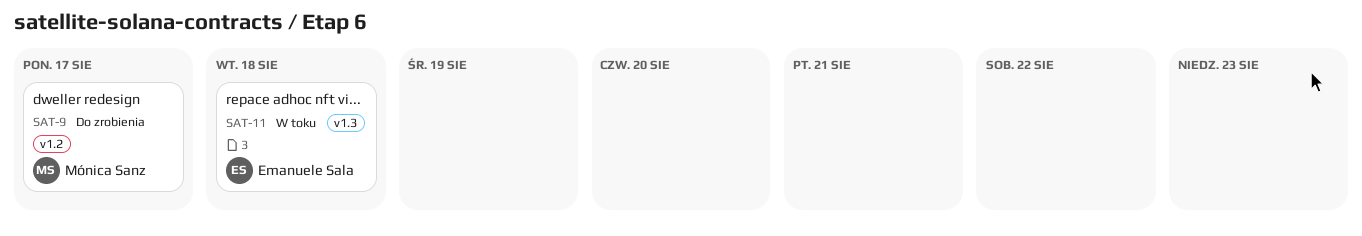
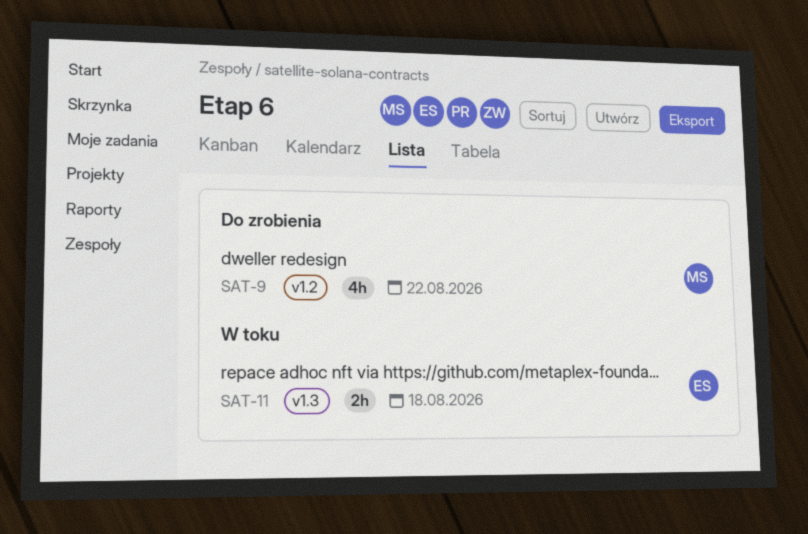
SAT-9, day: Aug 17 -> Aug 22

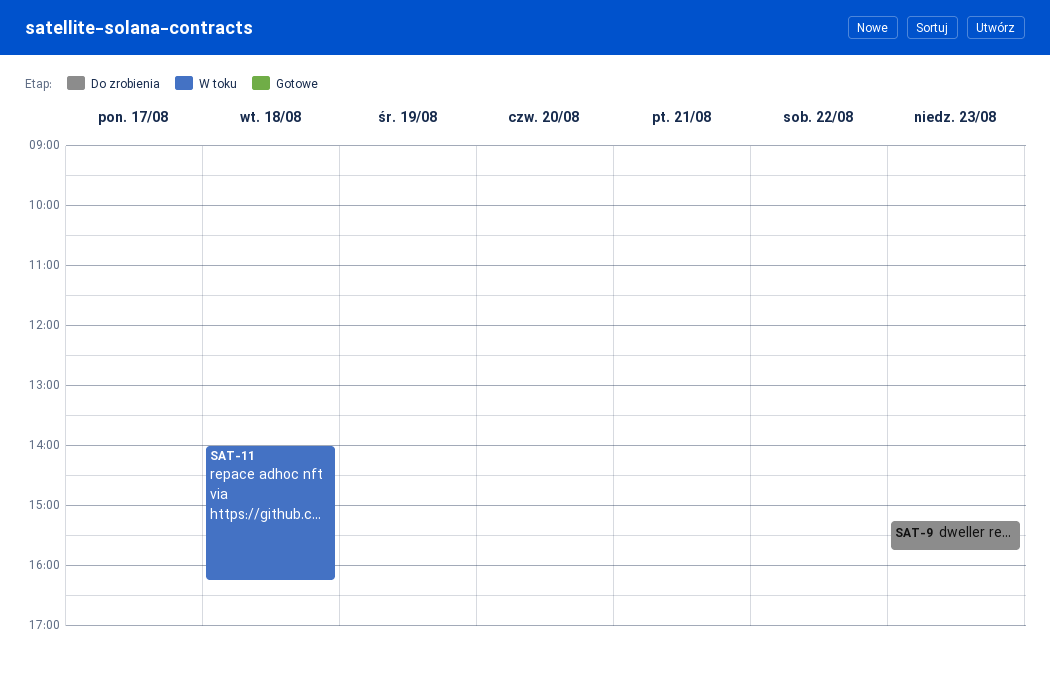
SAT-9, day: Aug 22 -> Aug 23

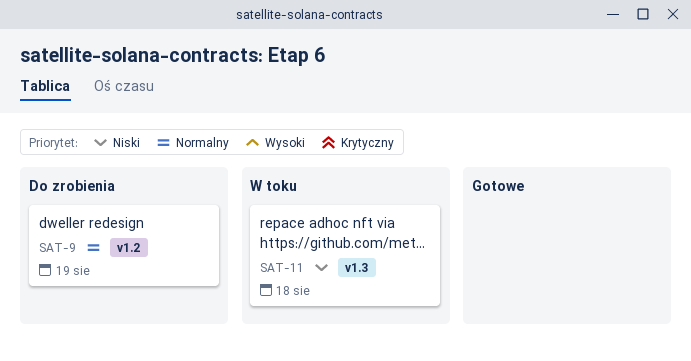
SAT-9, day: Aug 23 -> Aug 19

